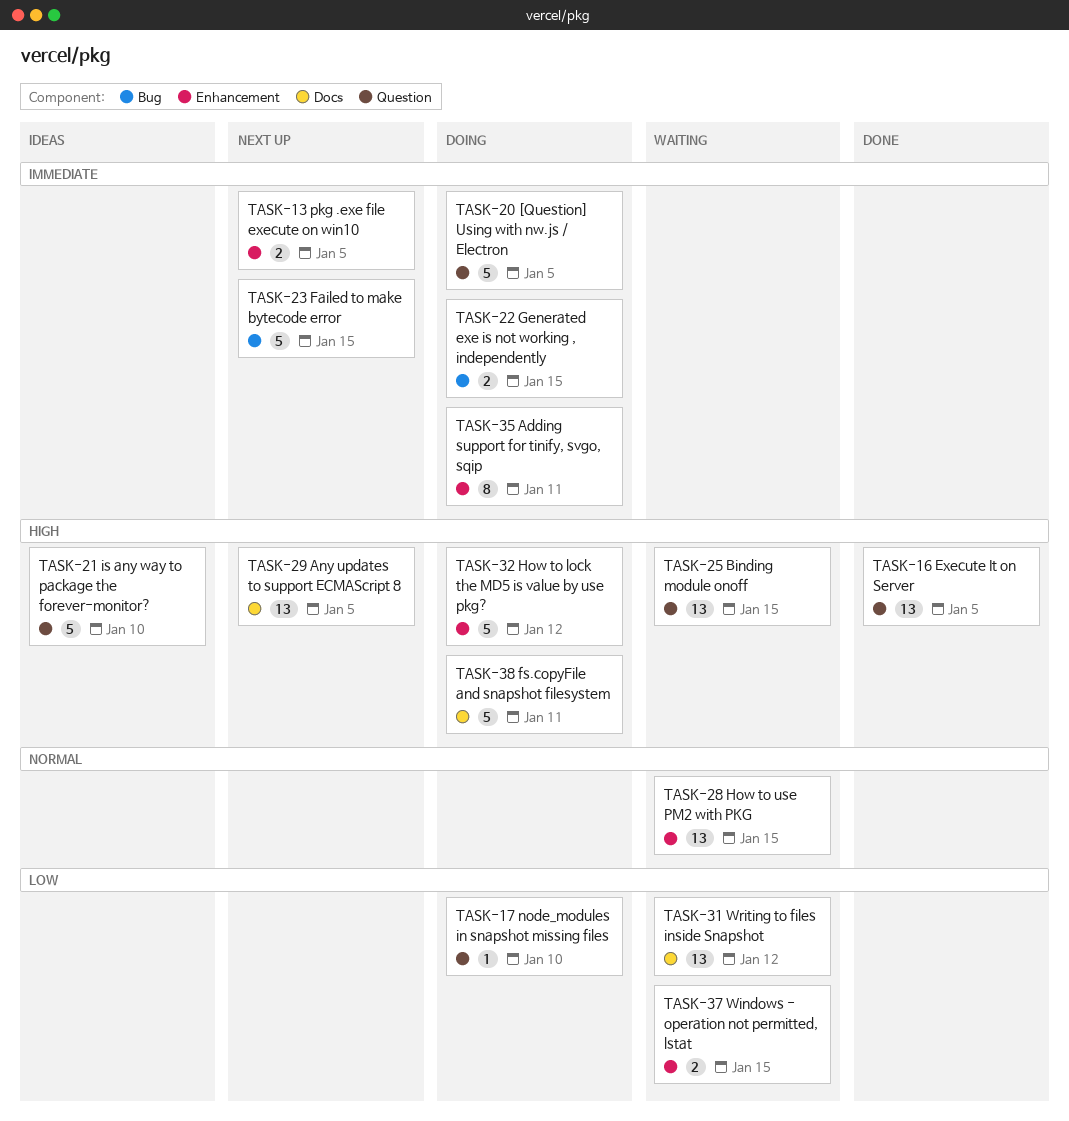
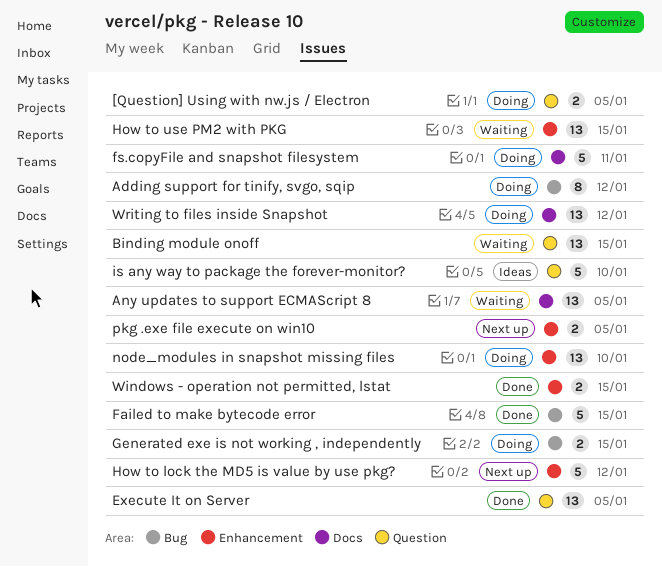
[Question] Using with nw.js / Electron, estimate: 5 -> 2
Adding support for tinify, svgo, sqip, label: Enhancement -> Bug
Adding support for tinify, svgo, sqip, due: Jan 11 -> Jan 12
Any updates to support ECMAScript 8, status: Next up -> Waiting
Failed to make bytecode error, status: Next up -> Done
How to lock the MD5 is value by use pkg?, status: Doing -> Next up
node_modules in snapshot missing files, label: Question -> Enhancement
node_modules in snapshot missing files, estimate: 1 -> 13
Windows - operation not permitted, lstat, status: Waiting -> Done
Writing to files inside Snapshot, status: Waiting -> Doing

